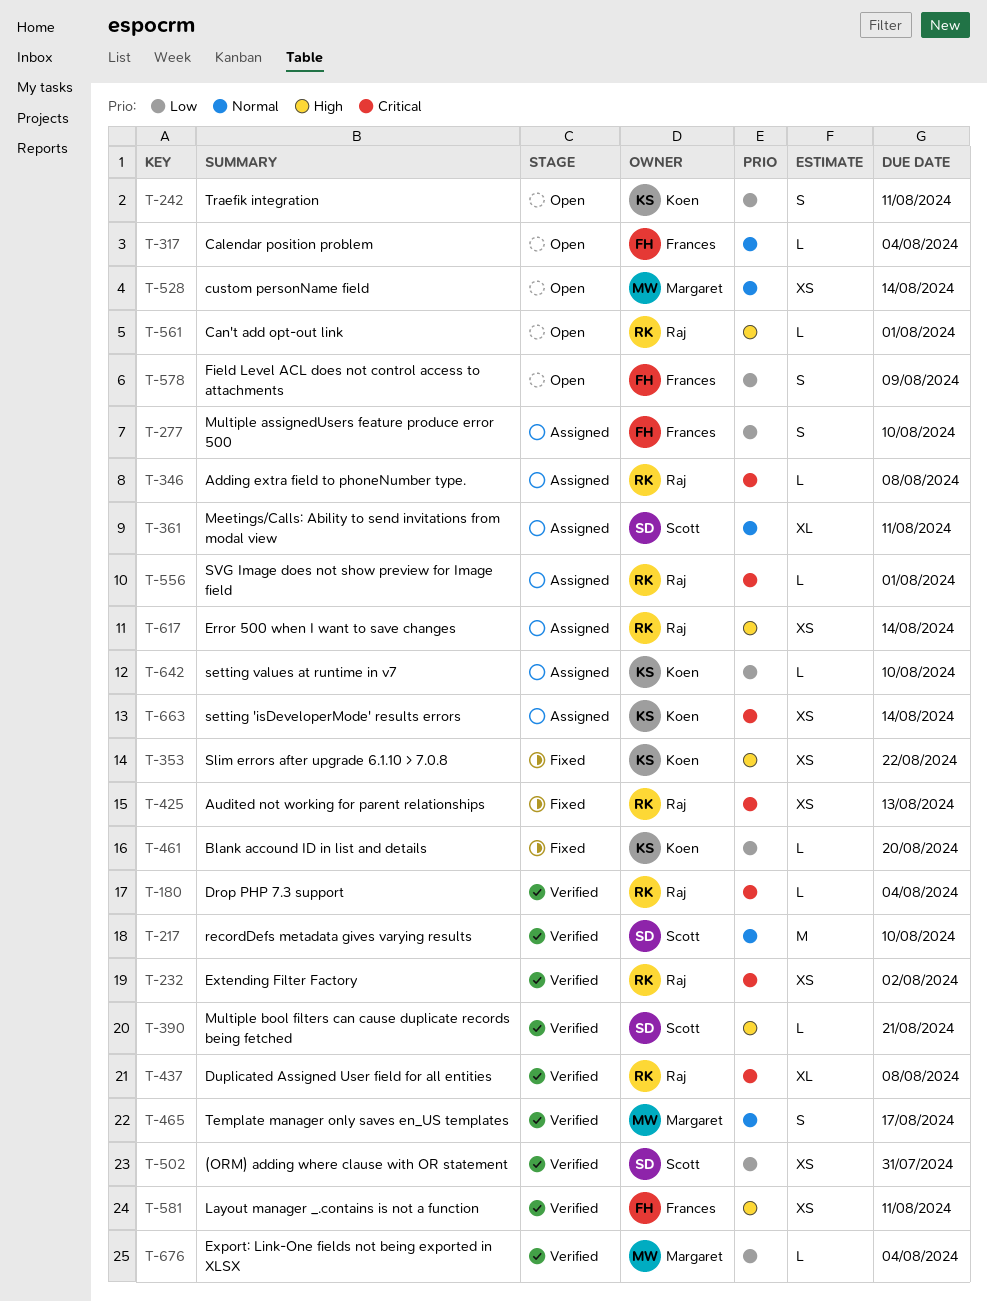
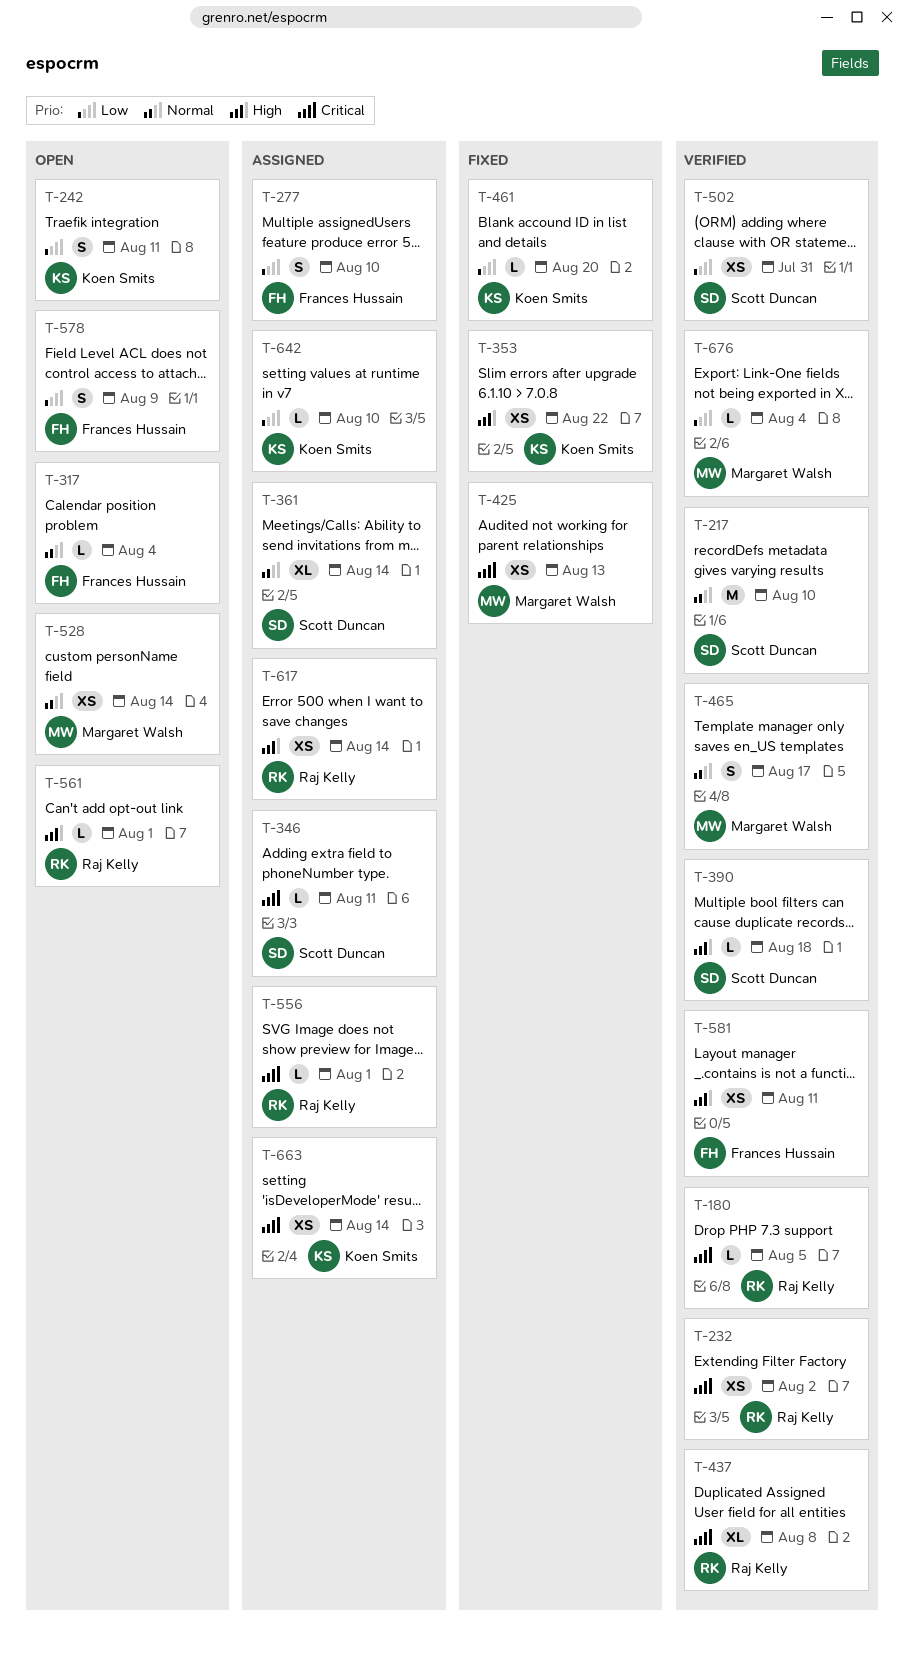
T-180, due: Aug 4 -> Aug 5
T-346, owner: Raj Kelly -> Scott Duncan
T-346, due: Aug 8 -> Aug 11
T-361, due: Aug 11 -> Aug 14
T-390, due: Aug 21 -> Aug 18
T-425, owner: Raj Kelly -> Margaret Walsh

